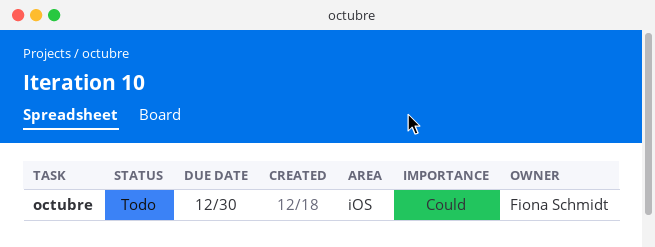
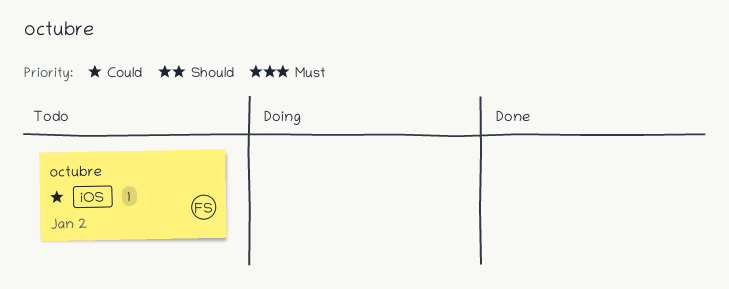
octubre, due: Dec 30 -> Jan 2

